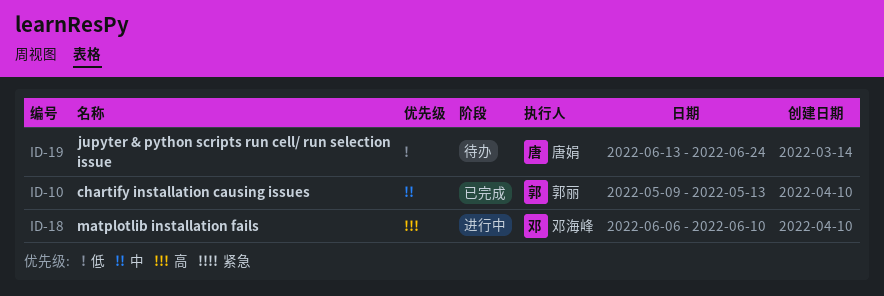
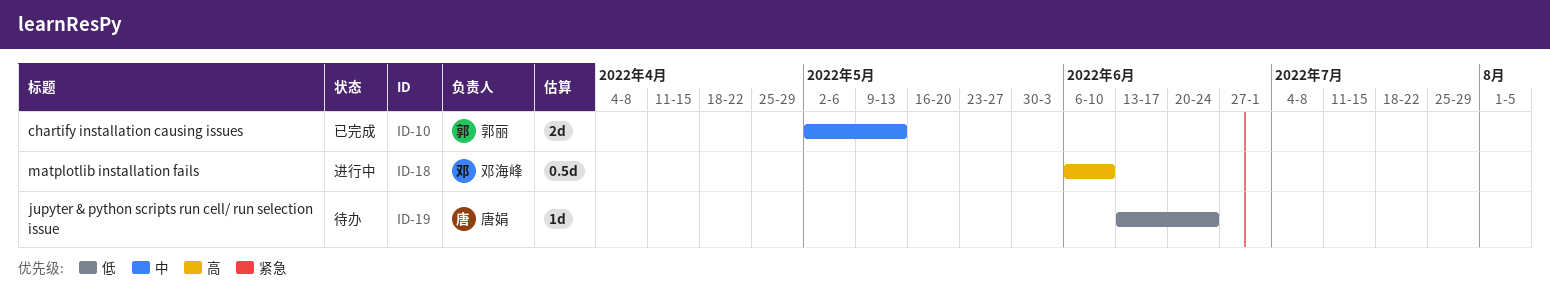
ID-10, start: May 9 -> May 2

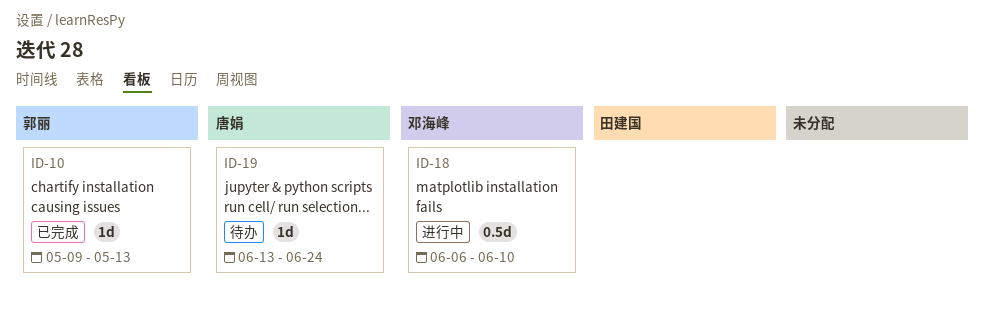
ID-10, estimate: 2d -> 1d
ID-10, start: May 2 -> May 9

